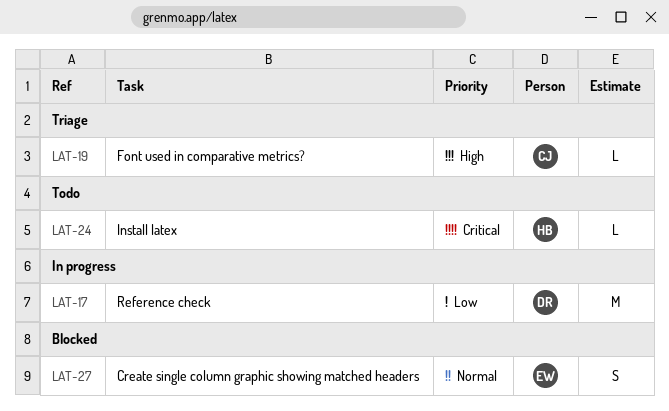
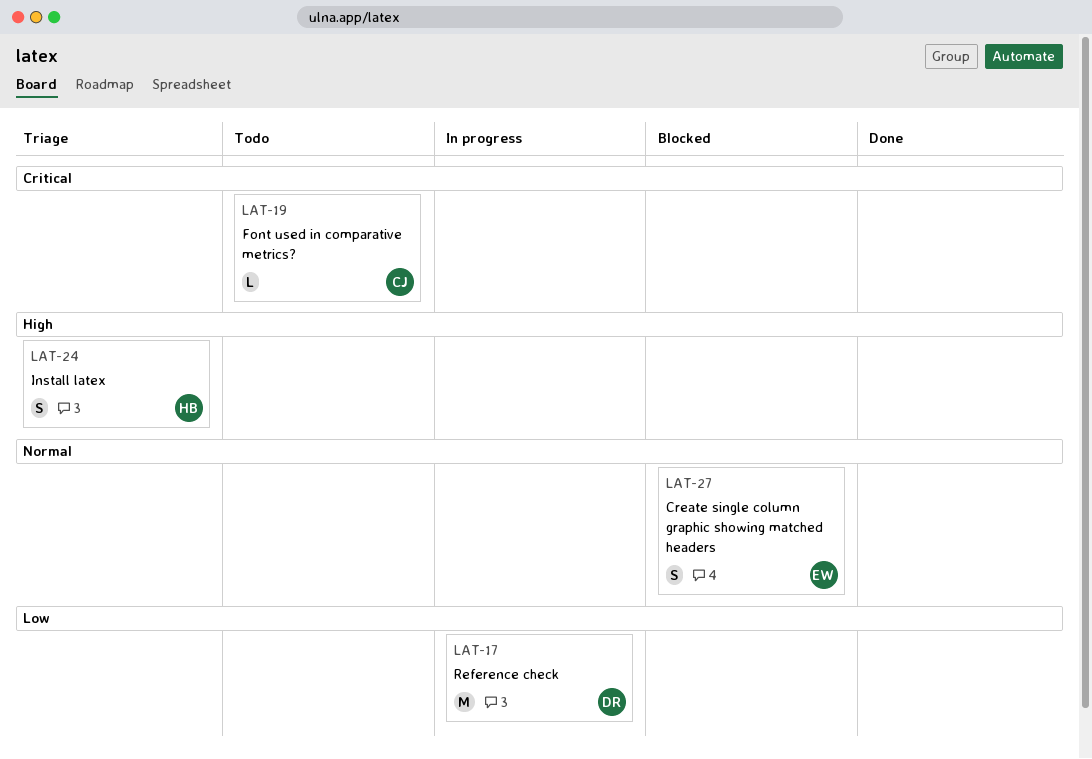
LAT-19, status: Triage -> Todo
LAT-19, priority: High -> Critical
LAT-24, status: Todo -> Triage
LAT-24, priority: Critical -> High
LAT-24, estimate: L -> S

